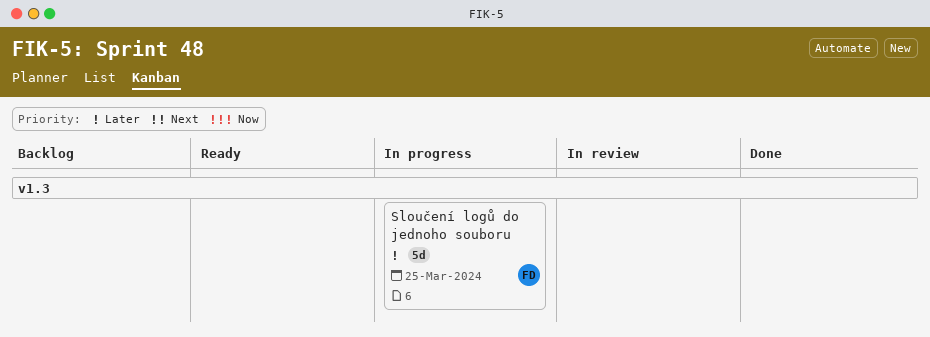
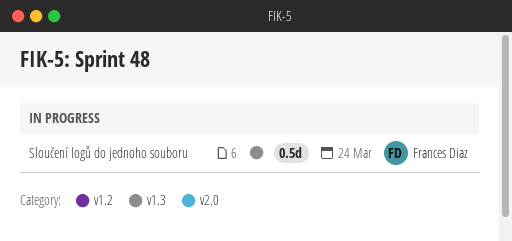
Sloučení logů do jednoho souboru, estimate: 5d -> 0.5d
Sloučení logů do jednoho souboru, due: Mar 25 -> Mar 24

